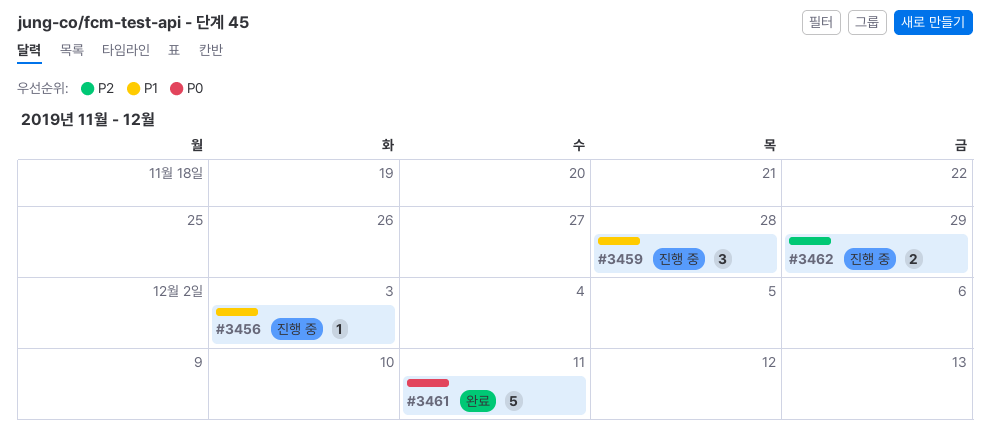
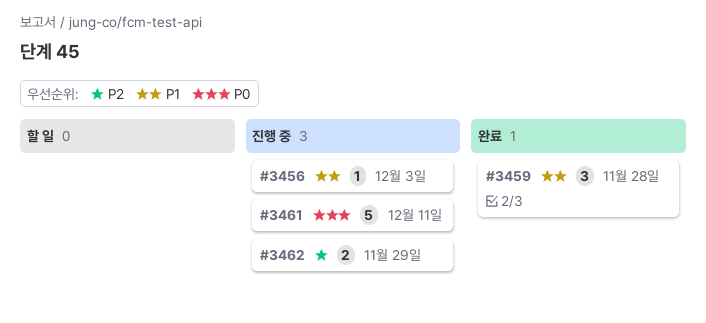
#3459, status: 진행 중 -> 완료
#3461, status: 완료 -> 진행 중

